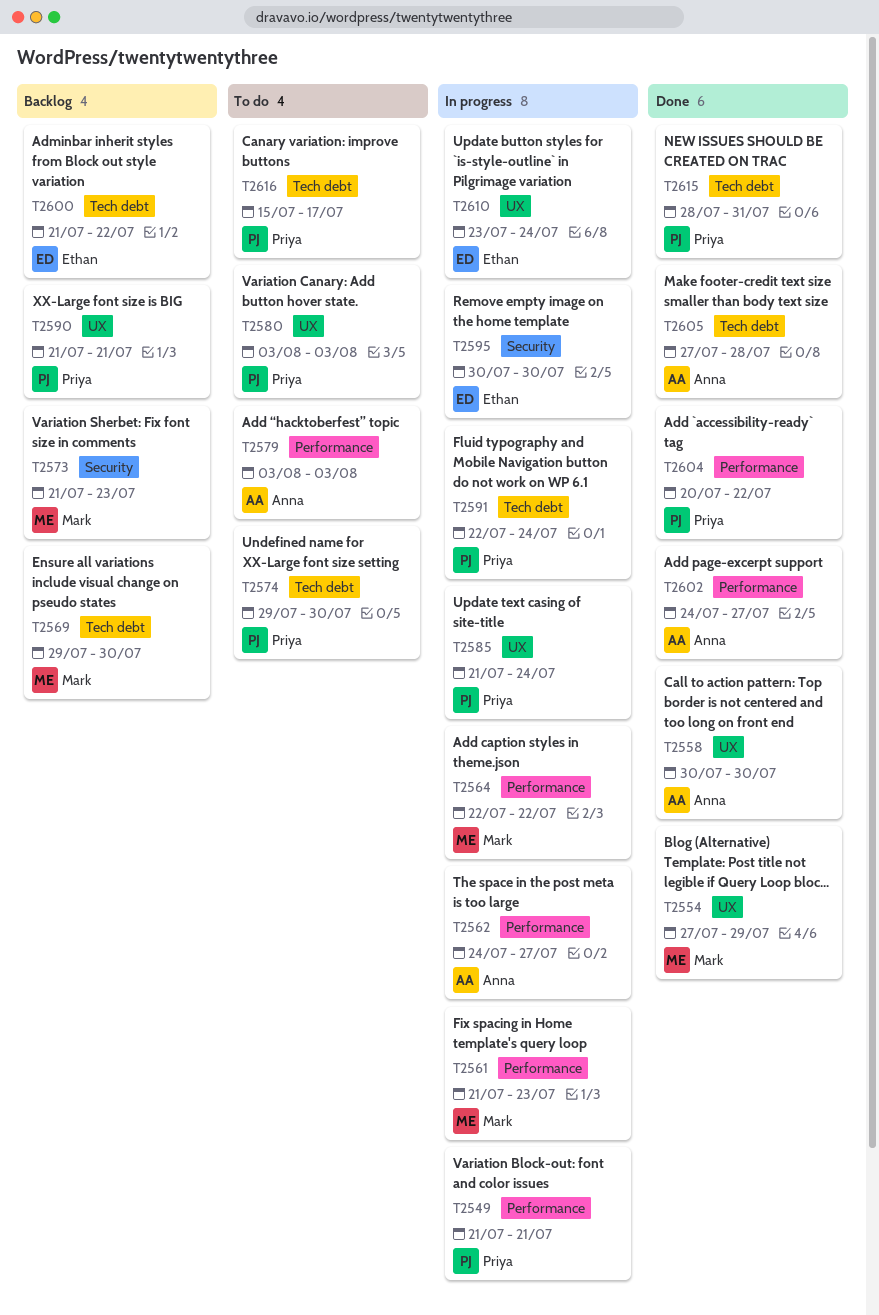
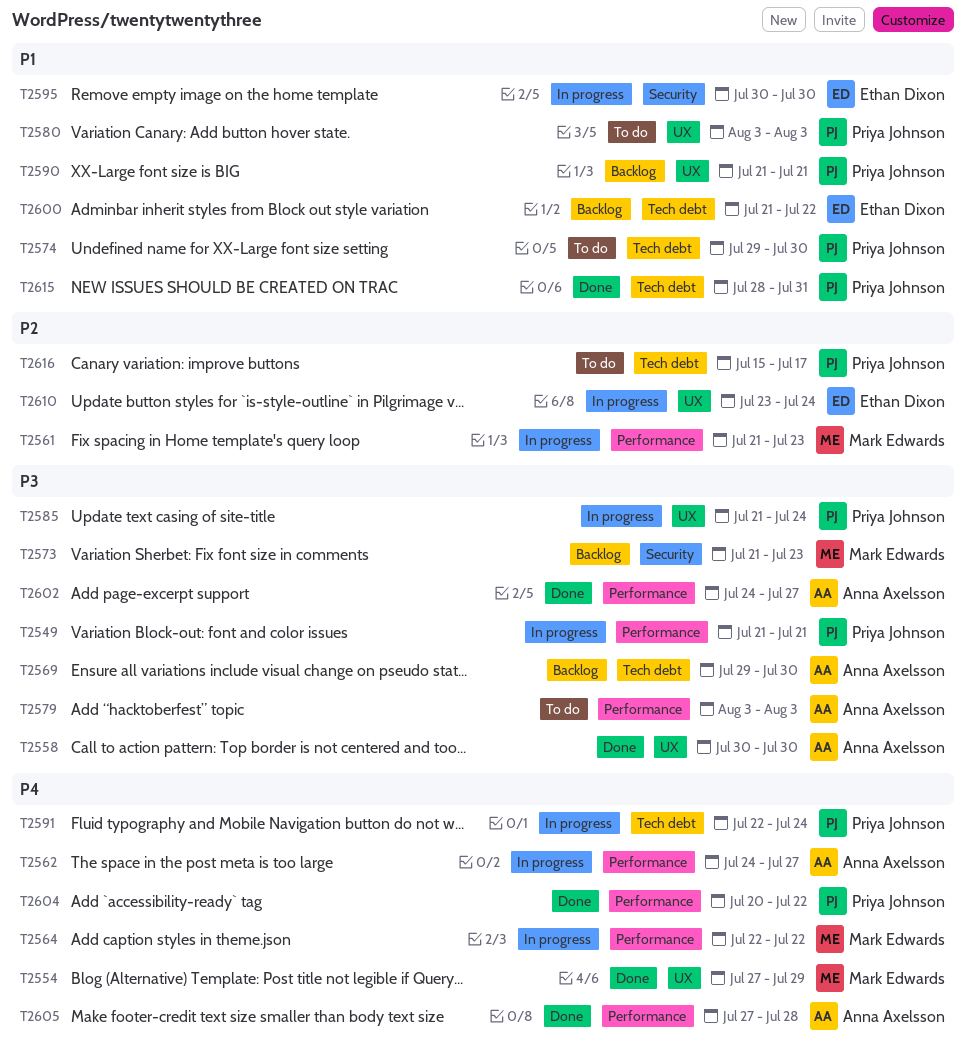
T2569, owner: Mark Edwards -> Anna Axelsson
T2605, label: Tech debt -> Performance

